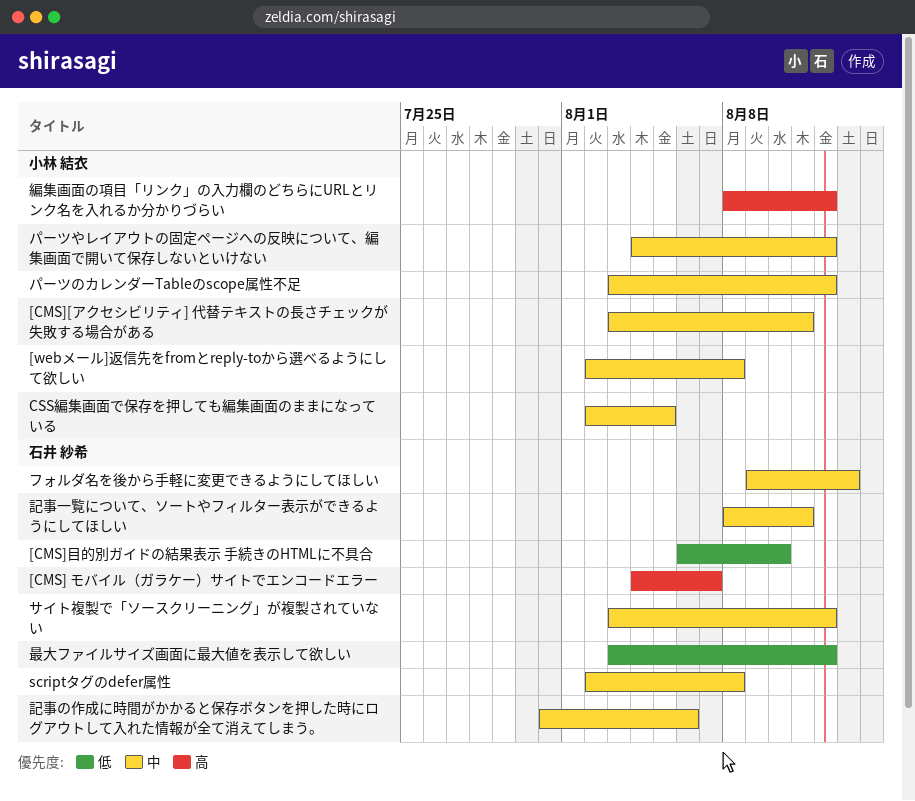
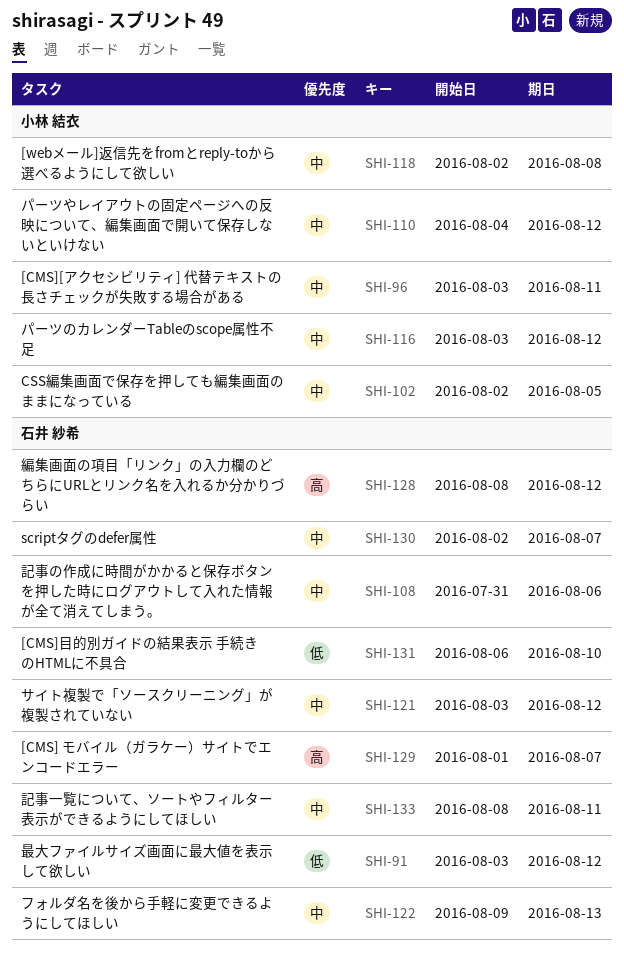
[CMS] モバイル（ガラケー）サイトでエンコードエラー, start: Aug 4 -> Aug 1
scriptタグのdefer属性, due: Aug 8 -> Aug 7
編集画面の項目「リンク」の入力欄のどちらにURLとリンク名を入れるか分かりづらい, owner: 小林 結衣 -> 石井 紗希

